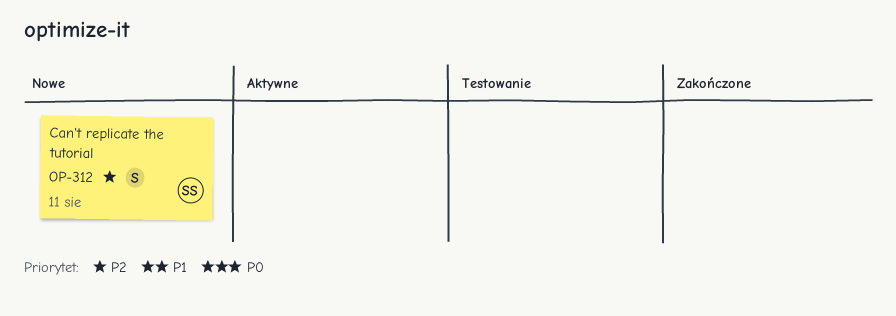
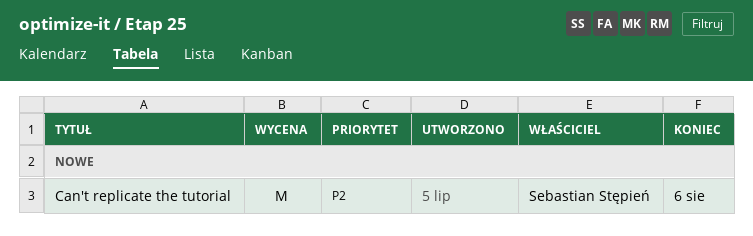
Can't replicate the tutorial, estimate: S -> M
Can't replicate the tutorial, due: Aug 11 -> Aug 6

